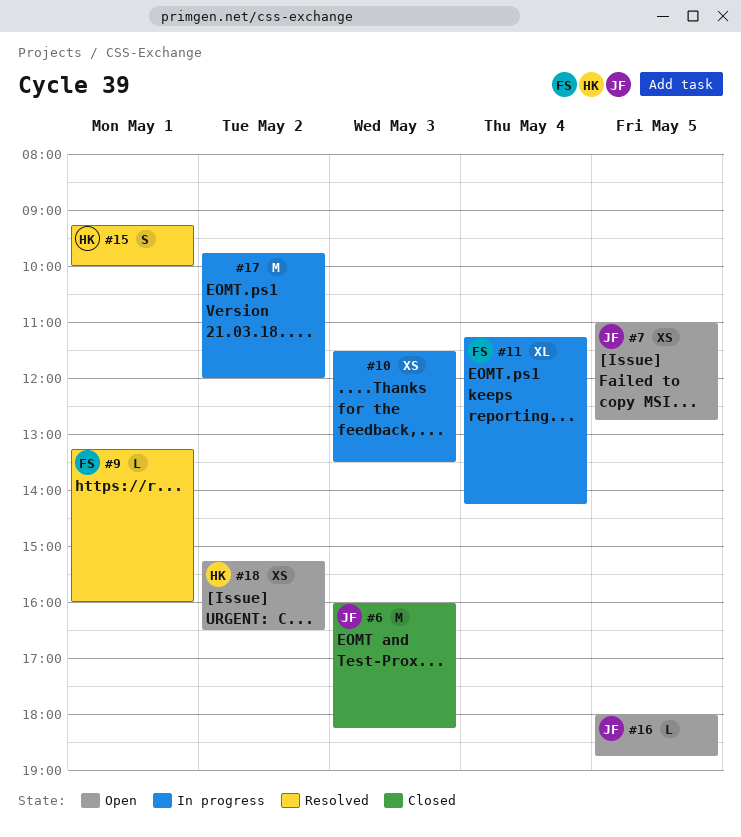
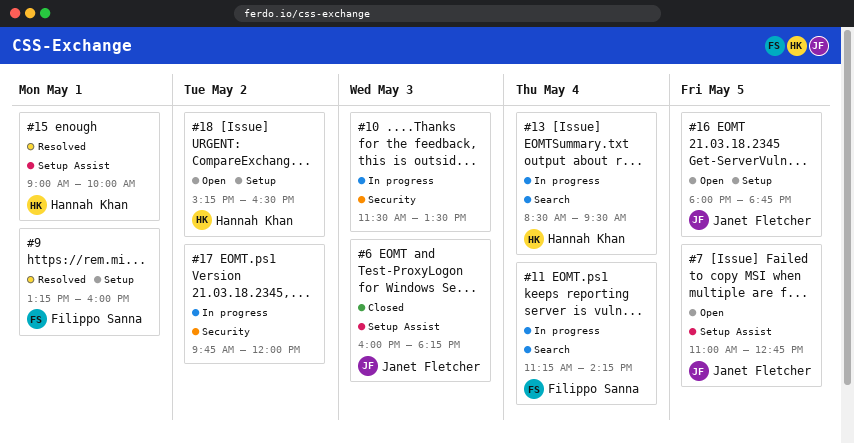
#13: none -> present
#15, begins: 09:15 -> 09:00

